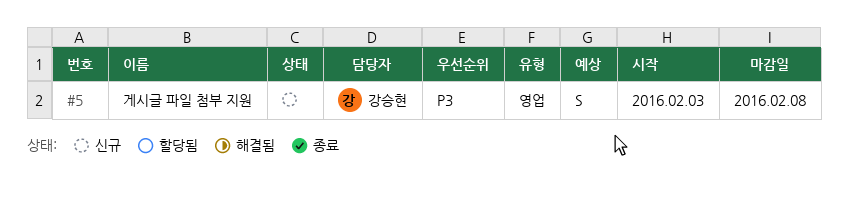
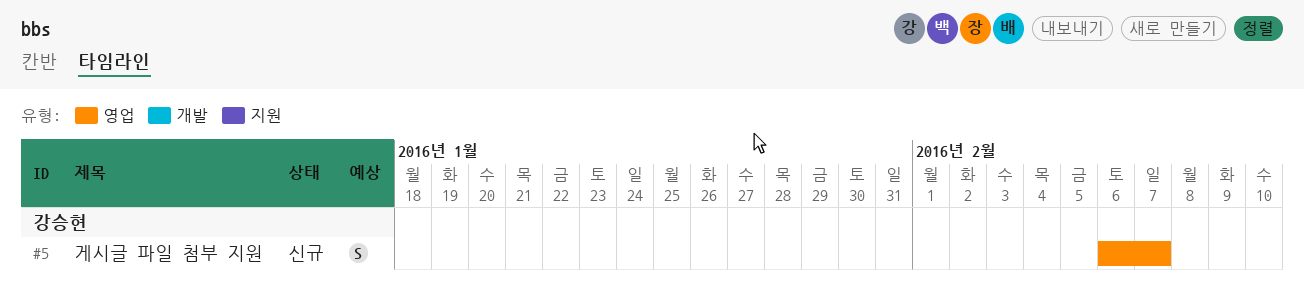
#5, start: Feb 3 -> Feb 6
#5, due: Feb 8 -> Feb 7

